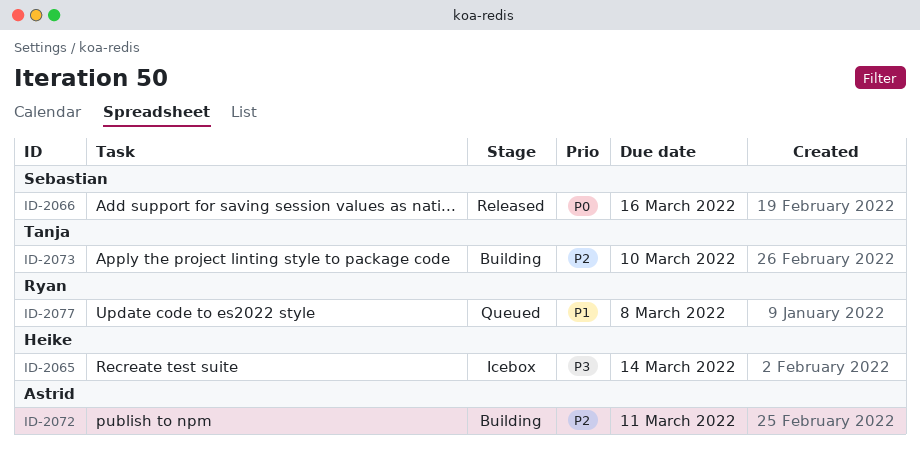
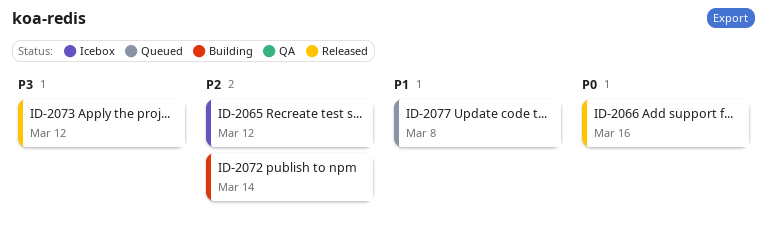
ID-2065, priority: P3 -> P2
ID-2065, due: Mar 14 -> Mar 12
ID-2072, due: Mar 11 -> Mar 14
ID-2073, status: Building -> Released
ID-2073, priority: P2 -> P3
ID-2073, due: Mar 10 -> Mar 12

